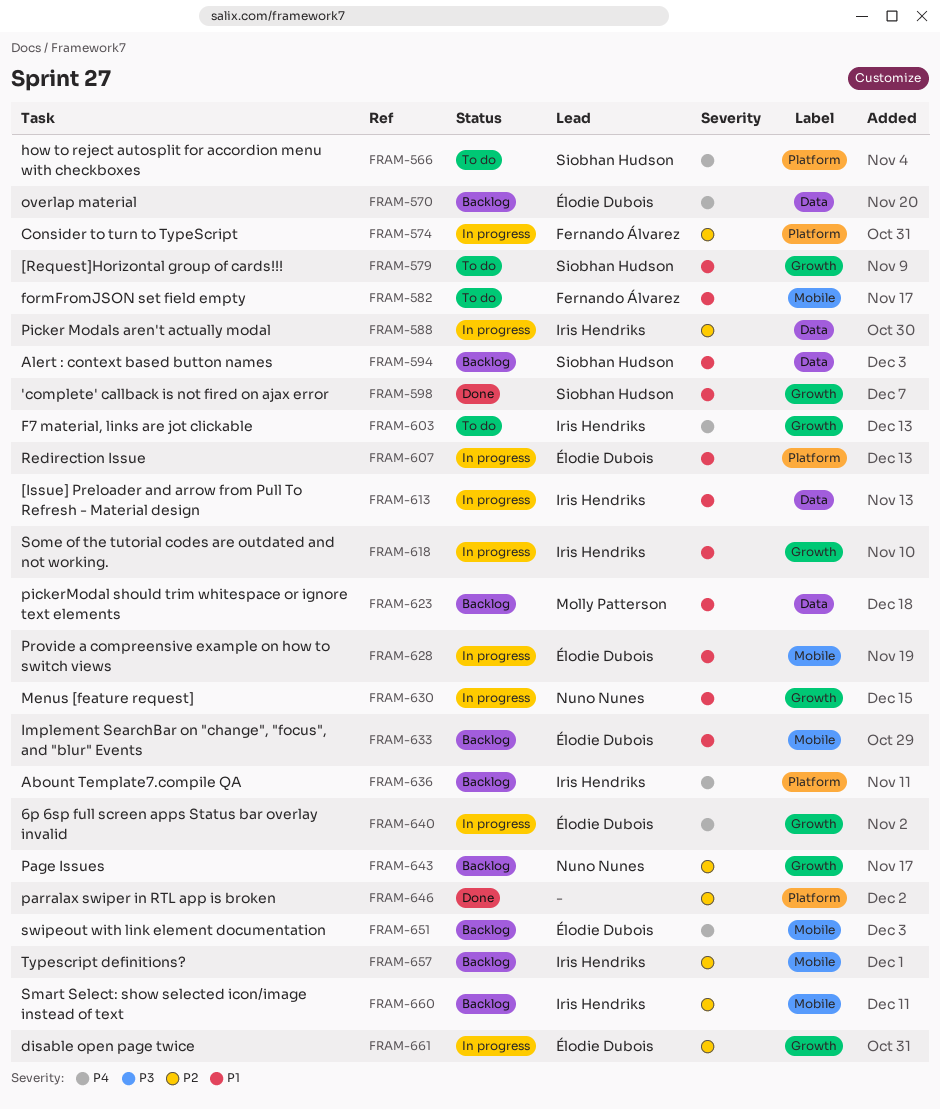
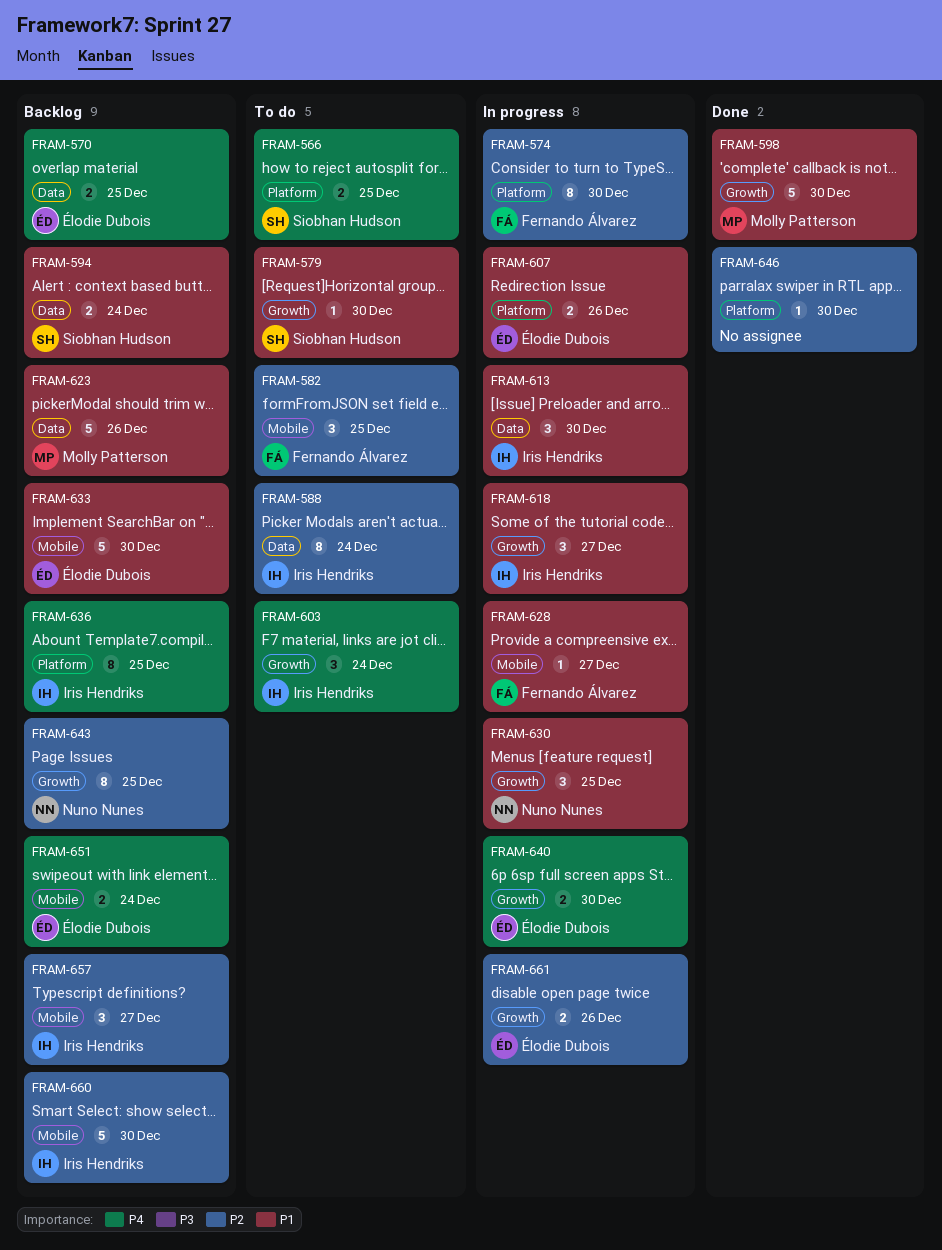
FRAM-582, priority: P1 -> P2
FRAM-588, status: In progress -> To do
FRAM-598, owner: Siobhan Hudson -> Molly Patterson
FRAM-628, owner: Élodie Dubois -> Fernando Álvarez

